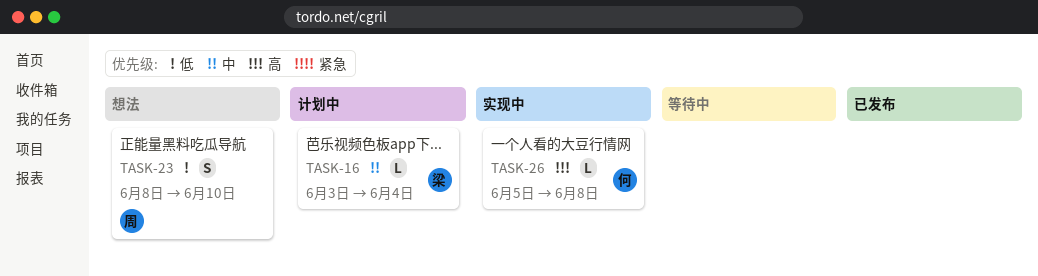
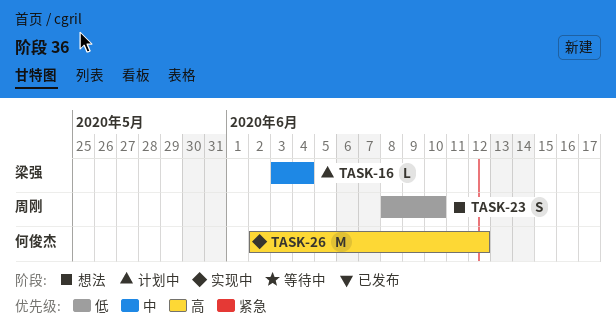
TASK-26, estimate: L -> M
TASK-26, start: Jun 5 -> Jun 2
TASK-26, due: Jun 8 -> Jun 12

